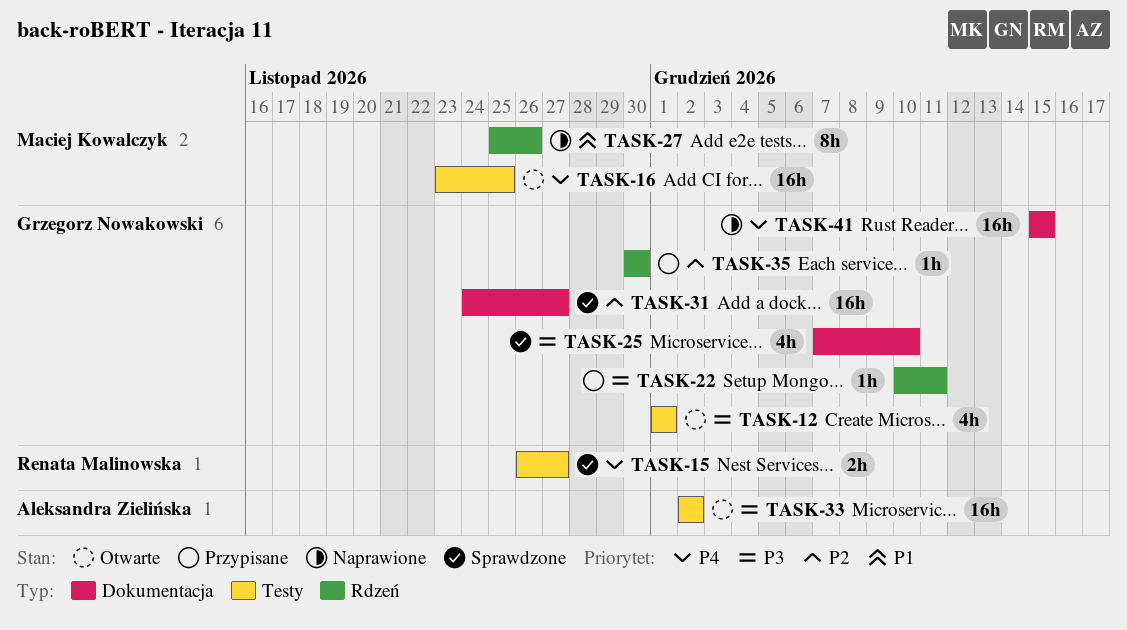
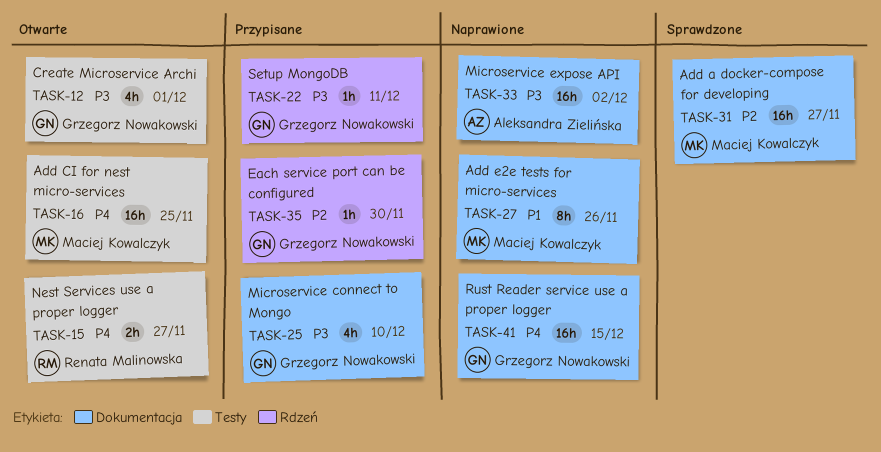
TASK-15, status: Sprawdzone -> Otwarte
TASK-25, status: Sprawdzone -> Przypisane
TASK-27, label: Rdzeń -> Dokumentacja
TASK-31, owner: Grzegorz Nowakowski -> Maciej Kowalczyk
TASK-33, status: Otwarte -> Naprawione
TASK-33, label: Testy -> Dokumentacja

